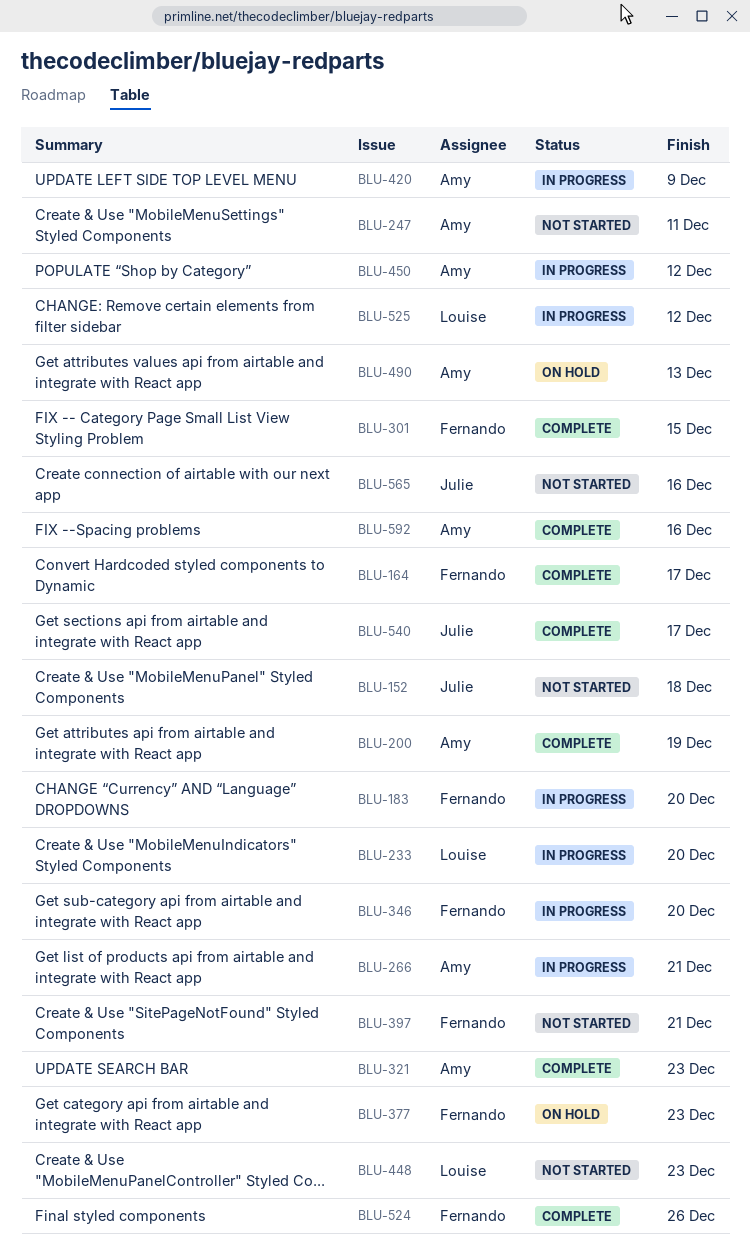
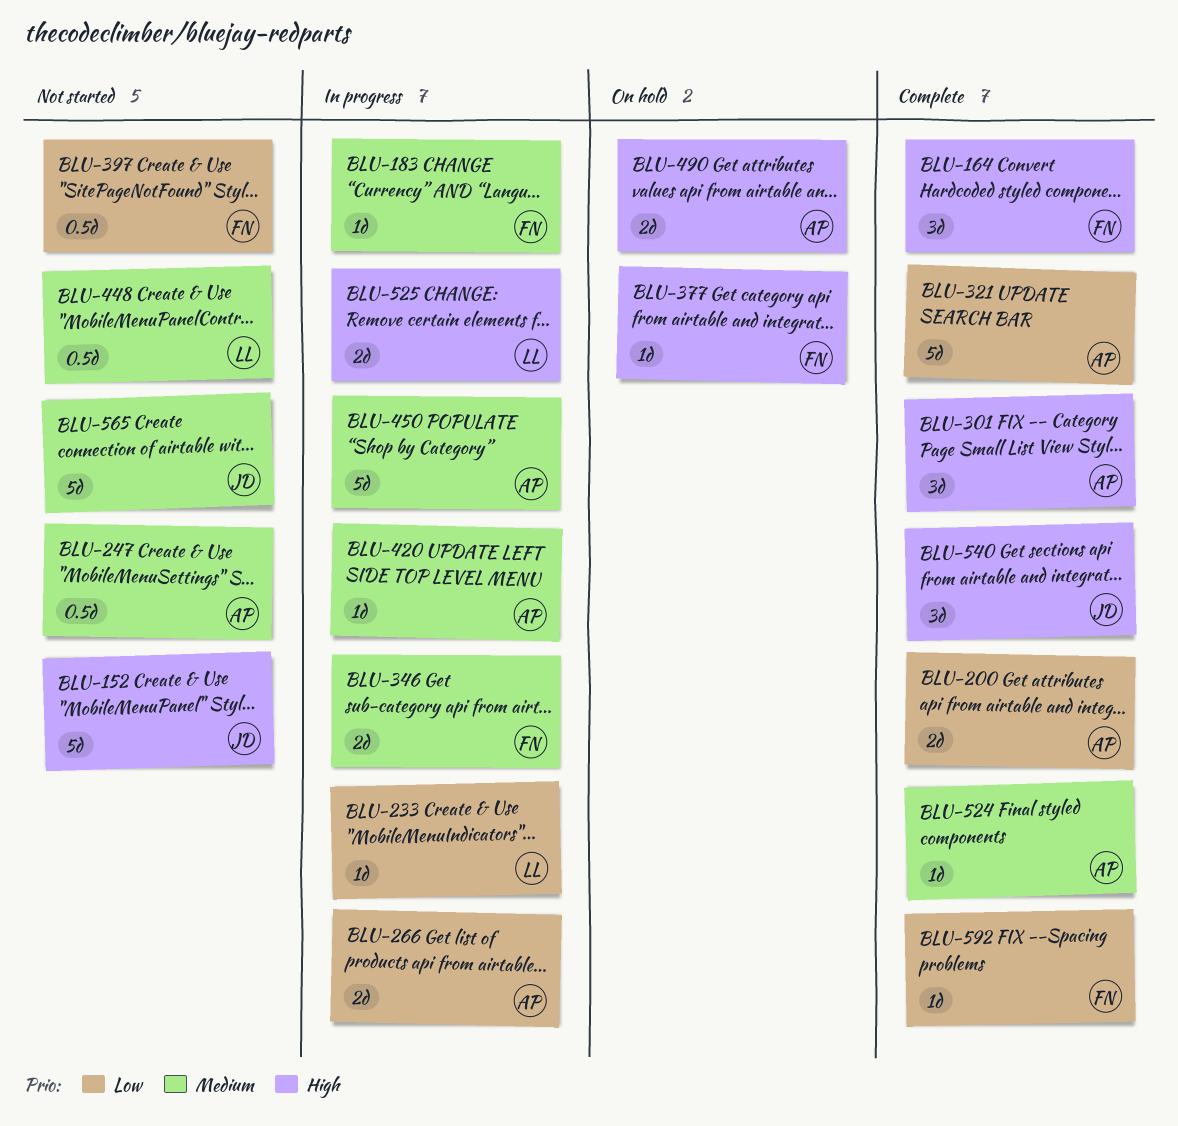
BLU-301, owner: Fernando -> Amy
BLU-524, owner: Fernando -> Amy
BLU-592, owner: Amy -> Fernando

